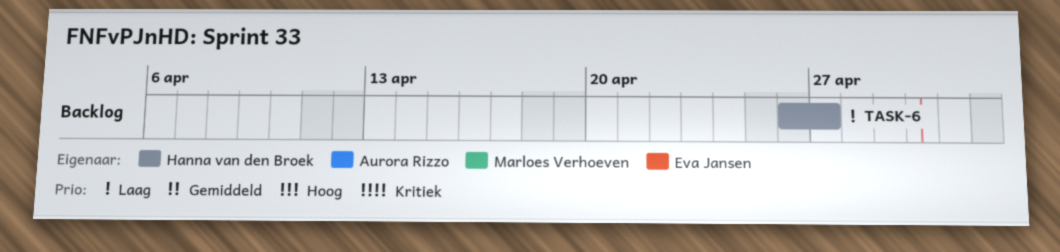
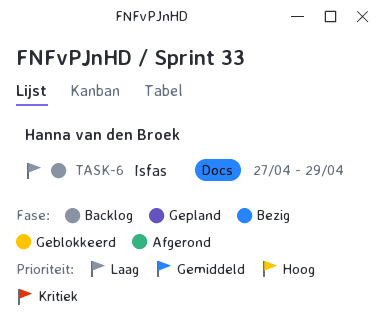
TASK-6, start: Apr 26 -> Apr 27
TASK-6, due: Apr 27 -> Apr 29

